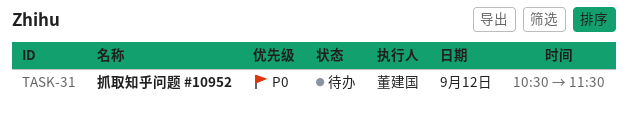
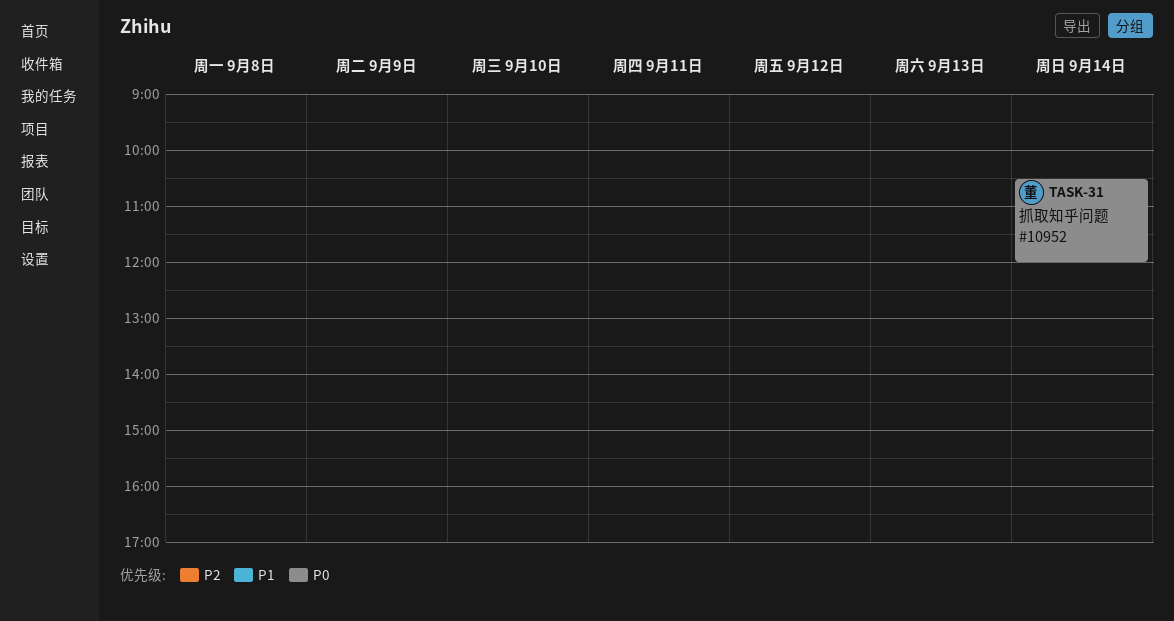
TASK-31, day: Sep 12 -> Sep 14
TASK-31, ends: 11:30 -> 12:00

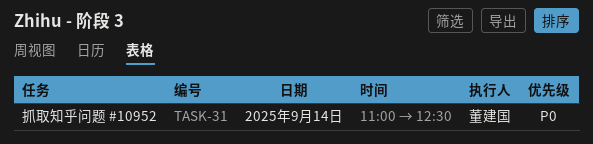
TASK-31, begins: 10:30 -> 11:00
TASK-31, ends: 12:00 -> 12:30

